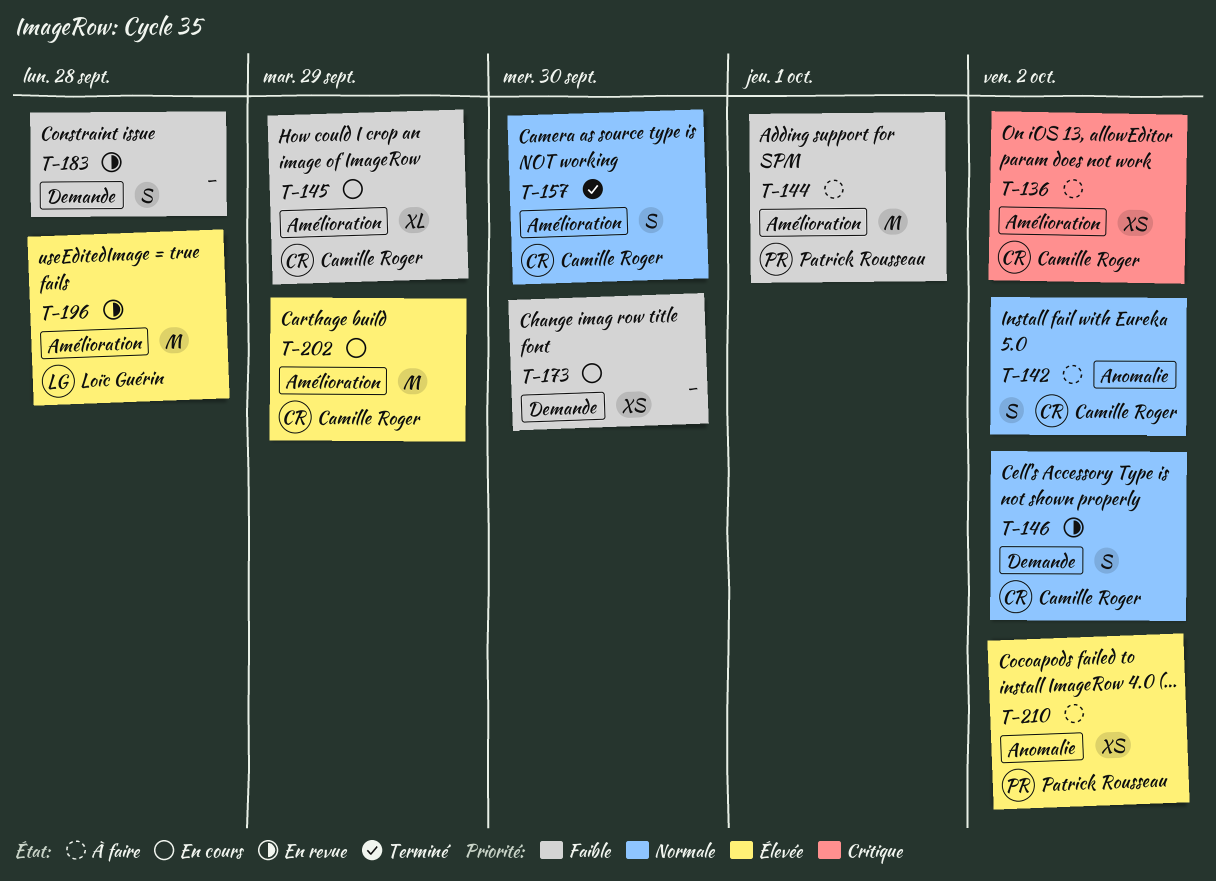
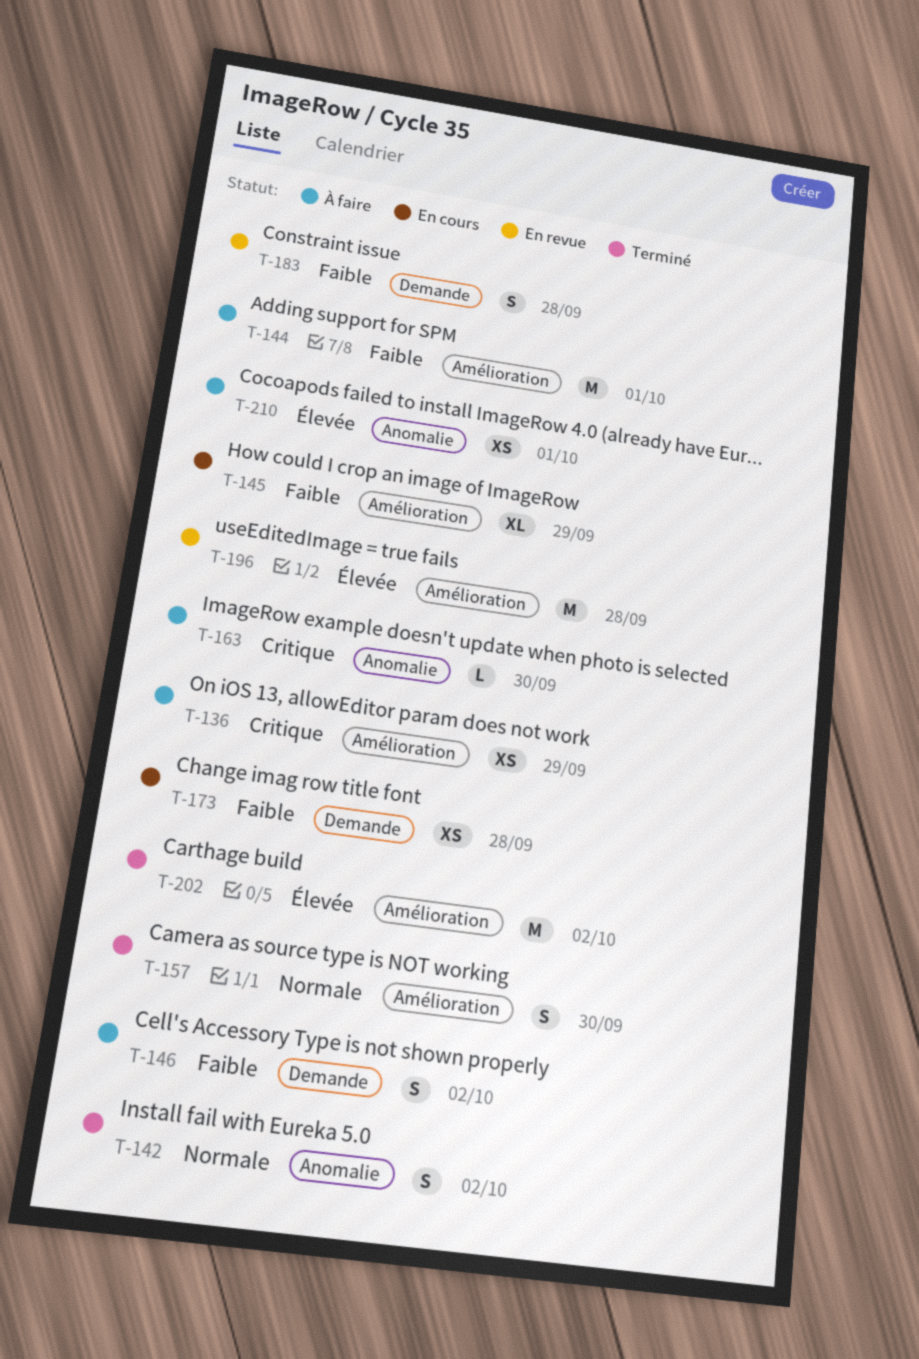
T-136, due: Oct 2 -> Sep 29
T-142, status: À faire -> Terminé
T-146, status: En revue -> À faire
T-146, priority: Normale -> Faible
T-163: none -> present
T-173, due: Sep 30 -> Sep 28
T-202, status: En cours -> Terminé
T-202, due: Sep 29 -> Oct 2
T-210, due: Oct 2 -> Oct 1

